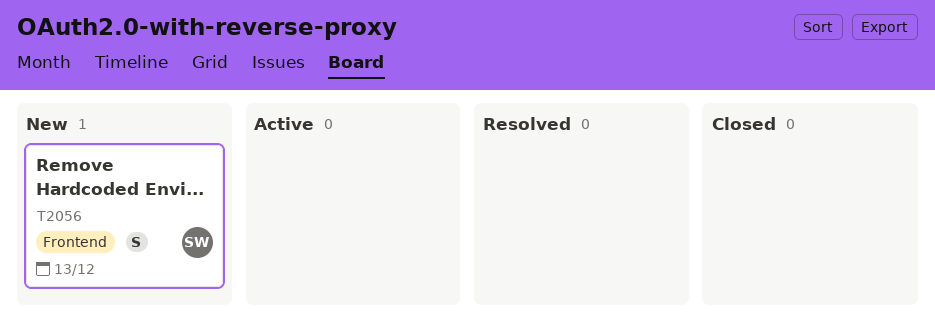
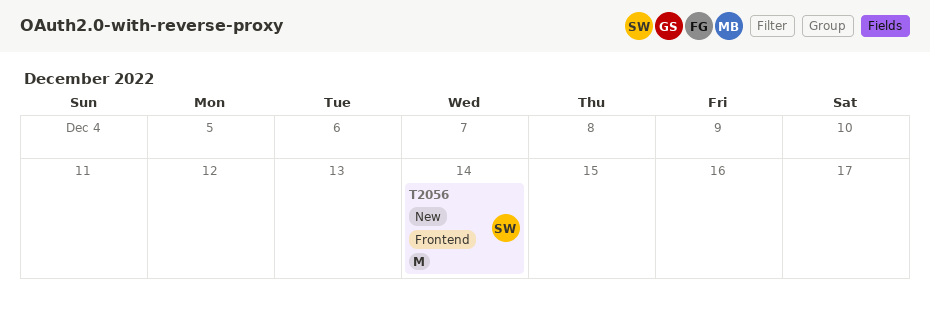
T2056, estimate: S -> M
T2056, due: Dec 13 -> Dec 14

